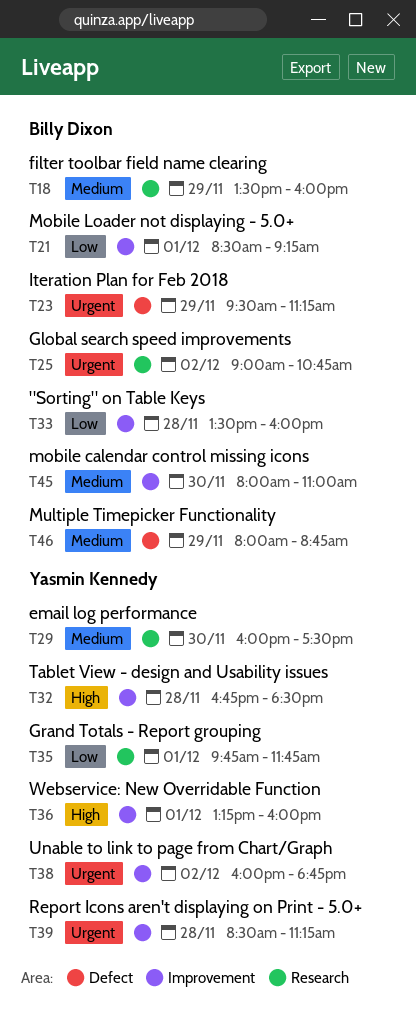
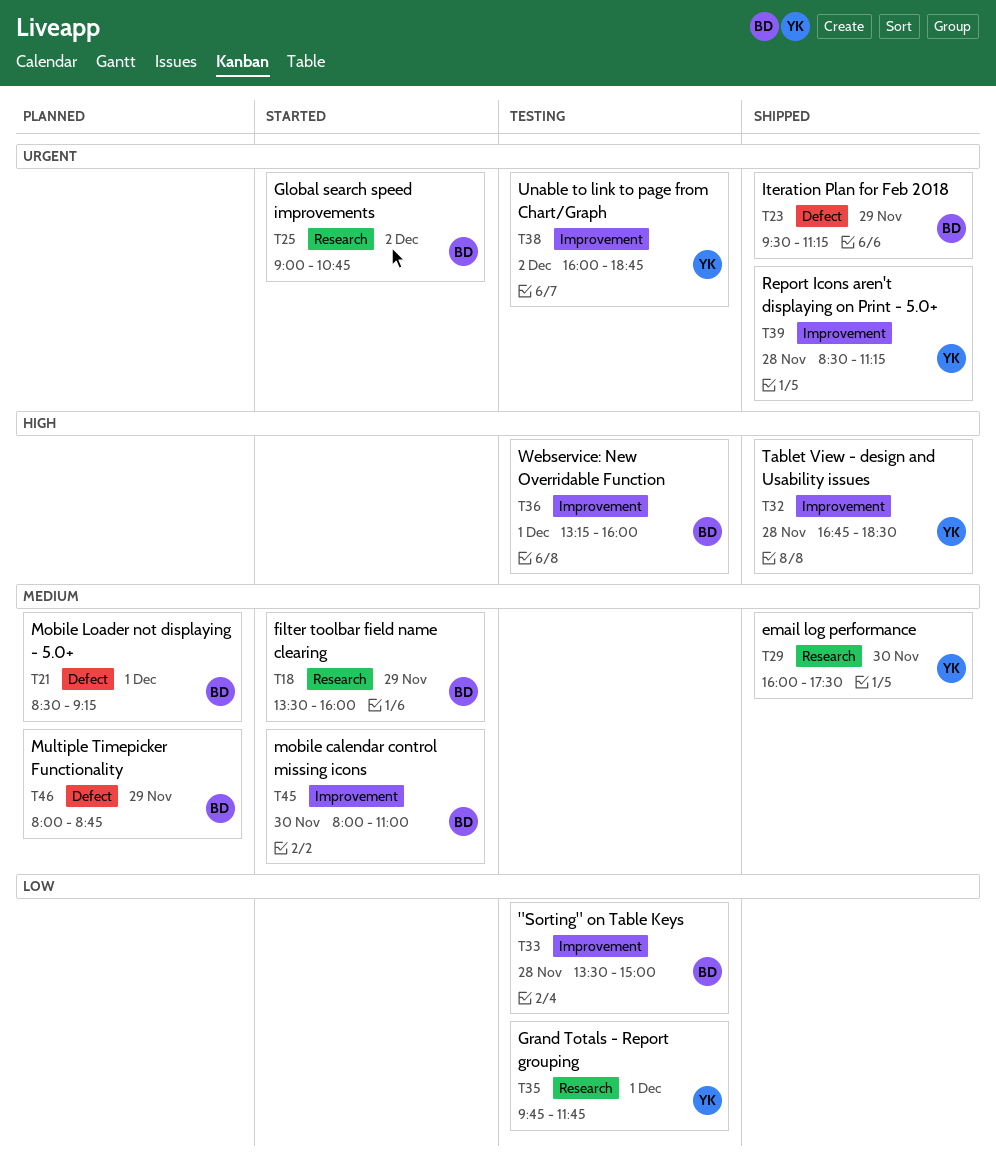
T21, priority: Low -> Medium
T21, label: Improvement -> Defect
T33, ends: 16:00 -> 15:00
T36, owner: Yasmin Kennedy -> Billy Dixon

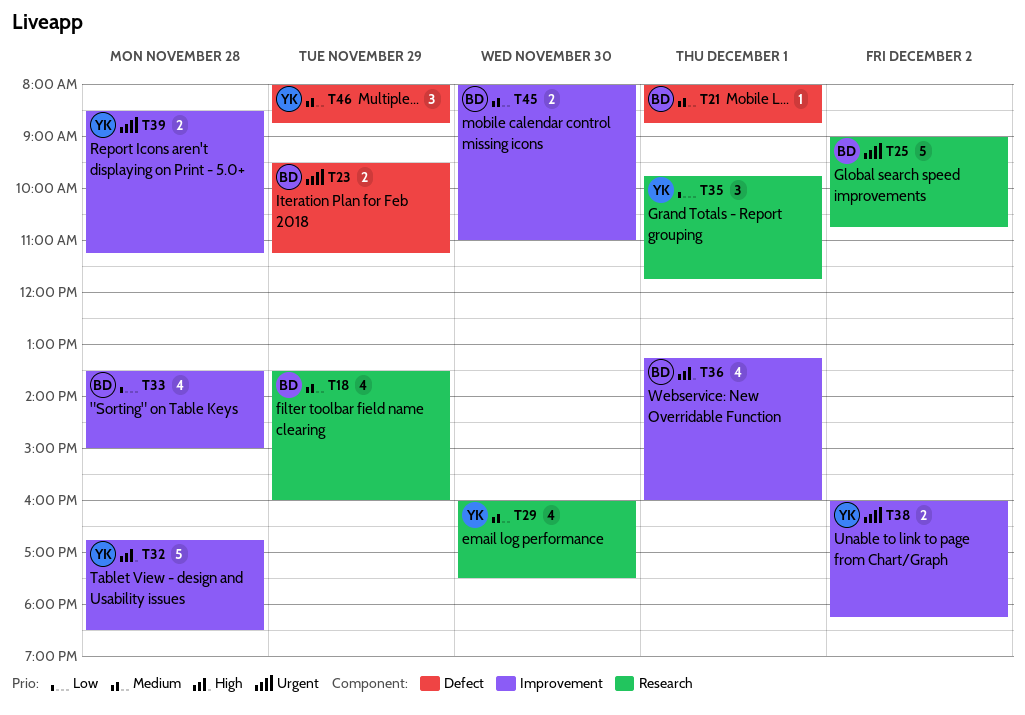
T21, begins: 08:30 -> 08:00
T21, ends: 09:15 -> 08:45
T38, ends: 18:45 -> 18:15
T46, owner: BD -> YK

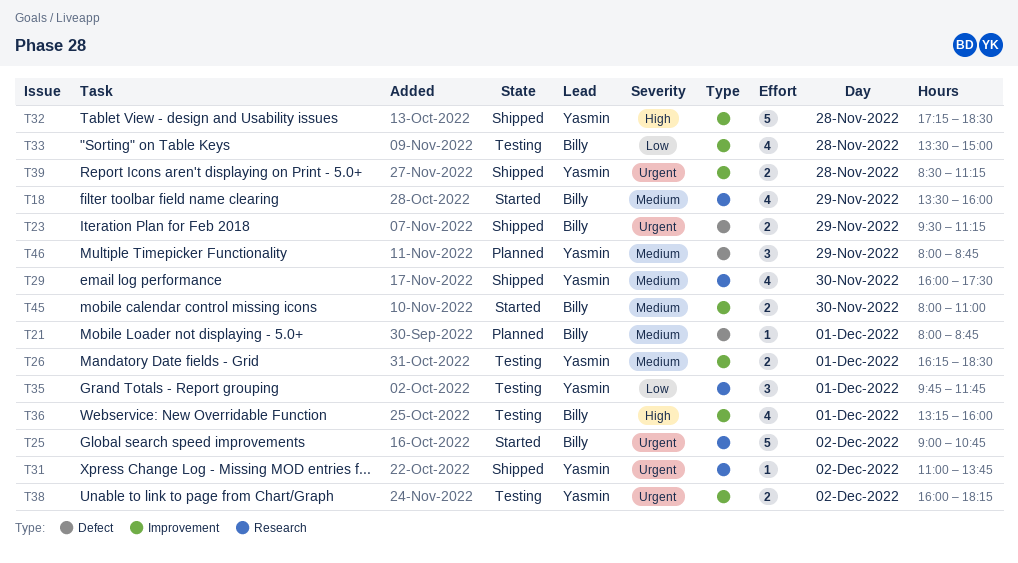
T26: none -> present
T31: none -> present
T32, begins: 16:45 -> 17:15

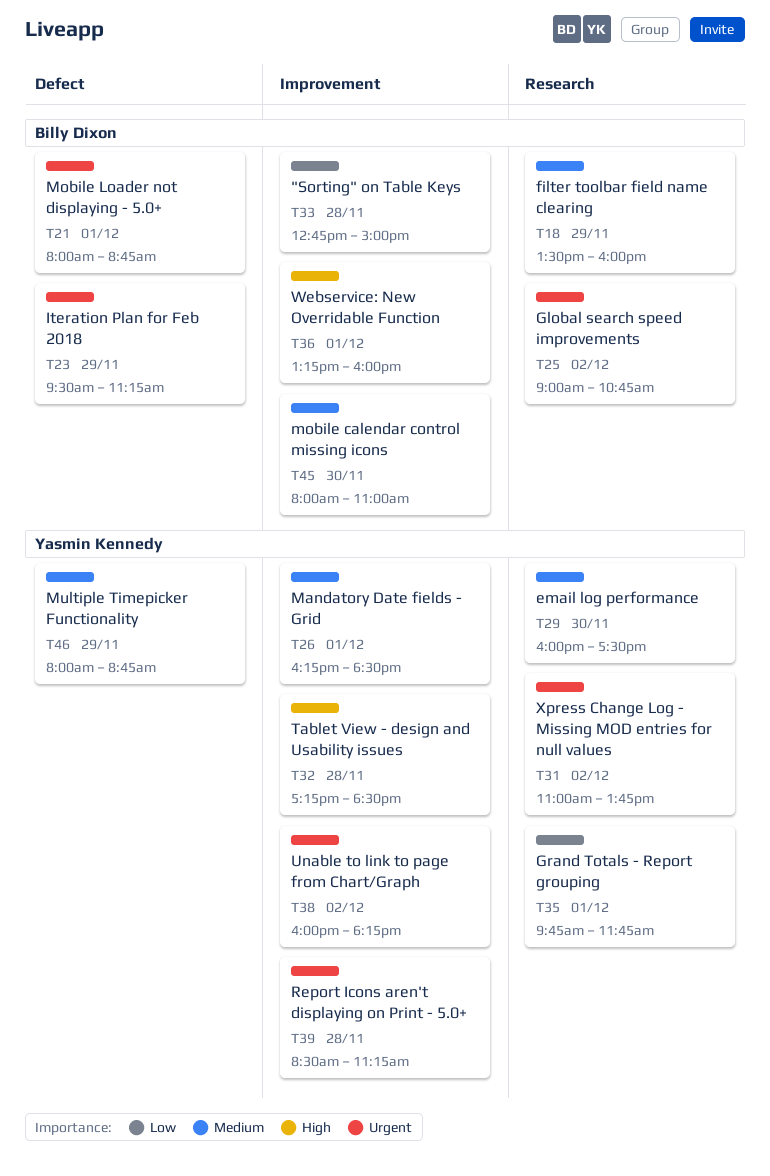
T21, priority: Medium -> Urgent
T33, begins: 13:30 -> 12:45

